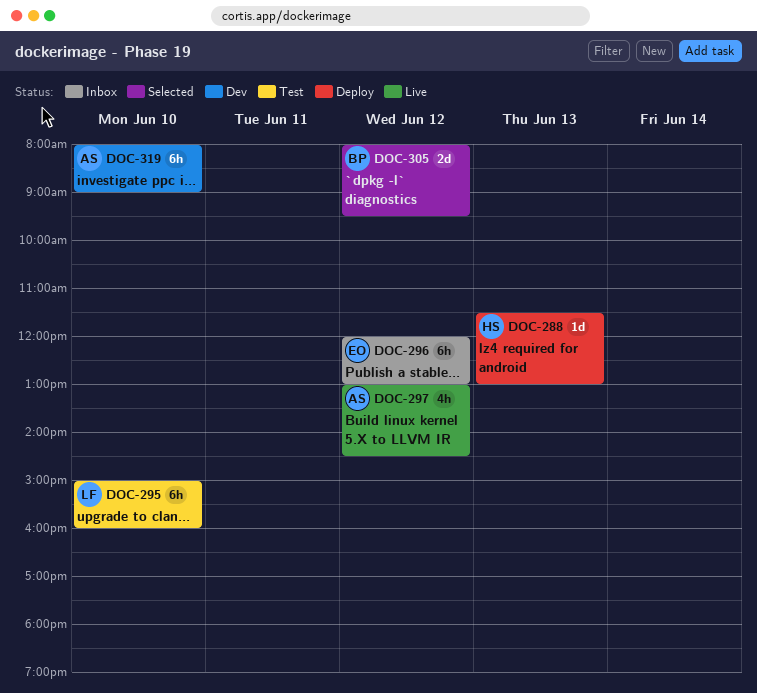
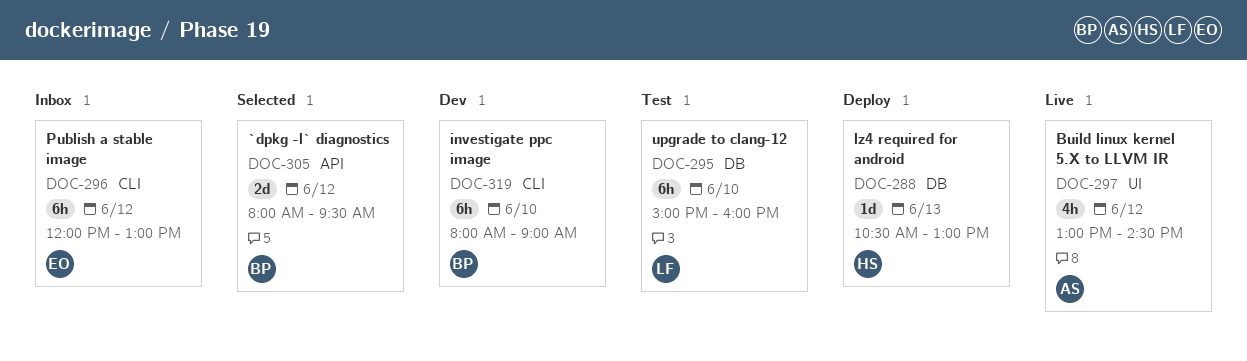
DOC-288, begins: 11:30 -> 10:30
DOC-319, owner: AS -> BP

